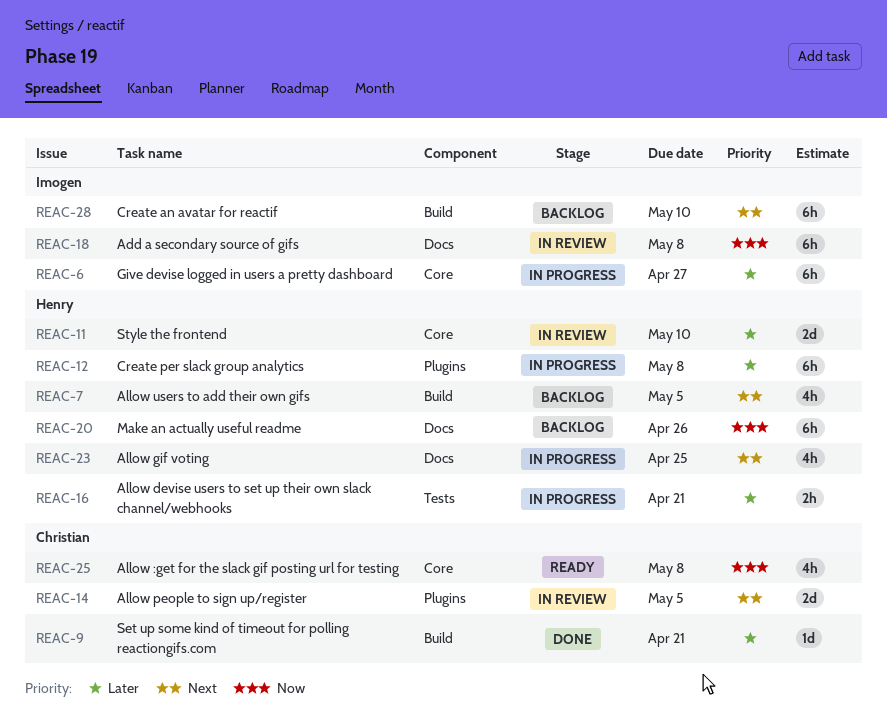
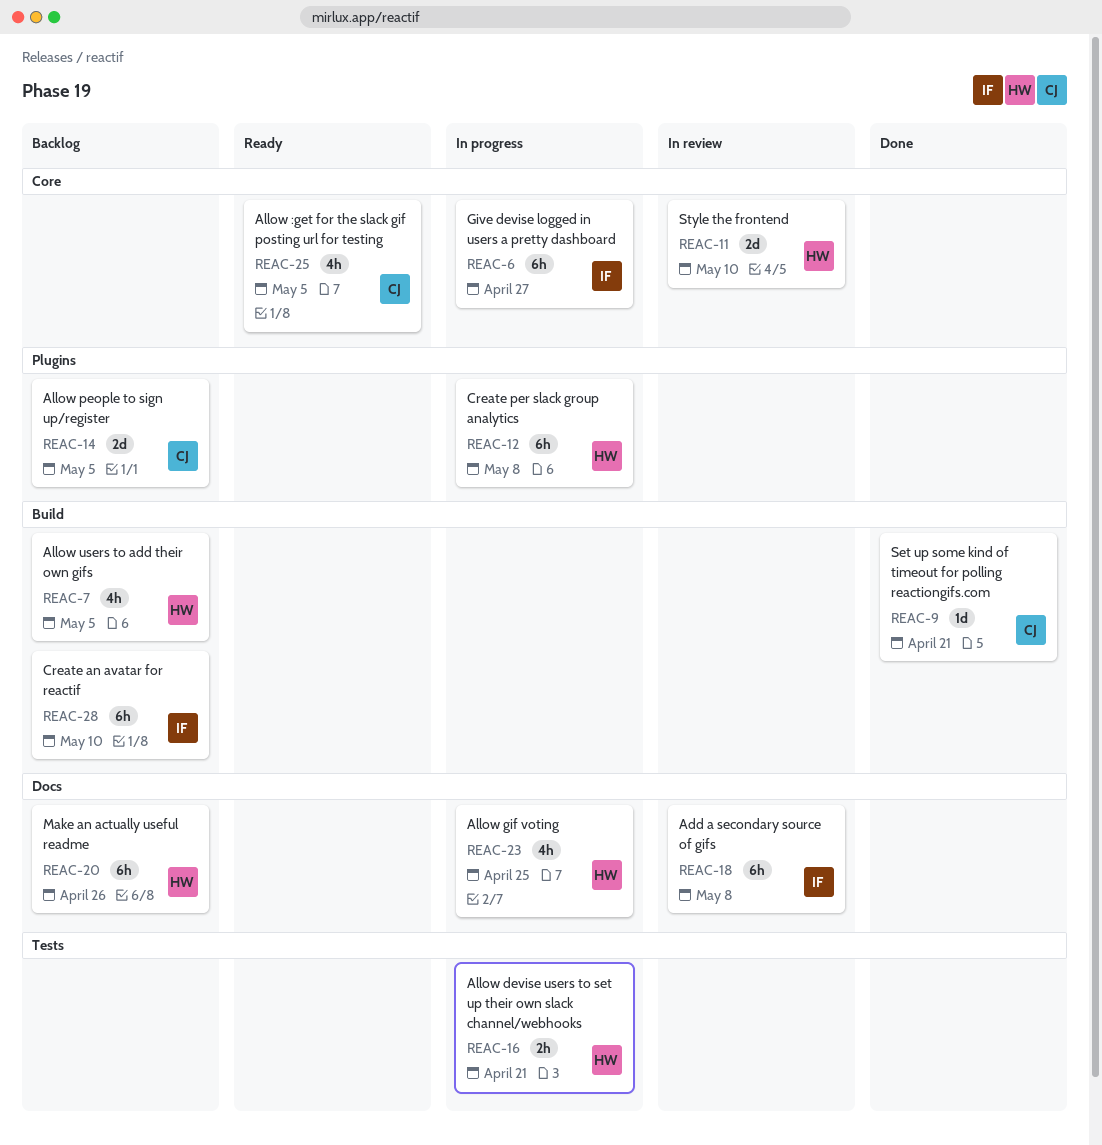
REAC-14, status: In review -> Backlog
REAC-25, due: May 8 -> May 5

